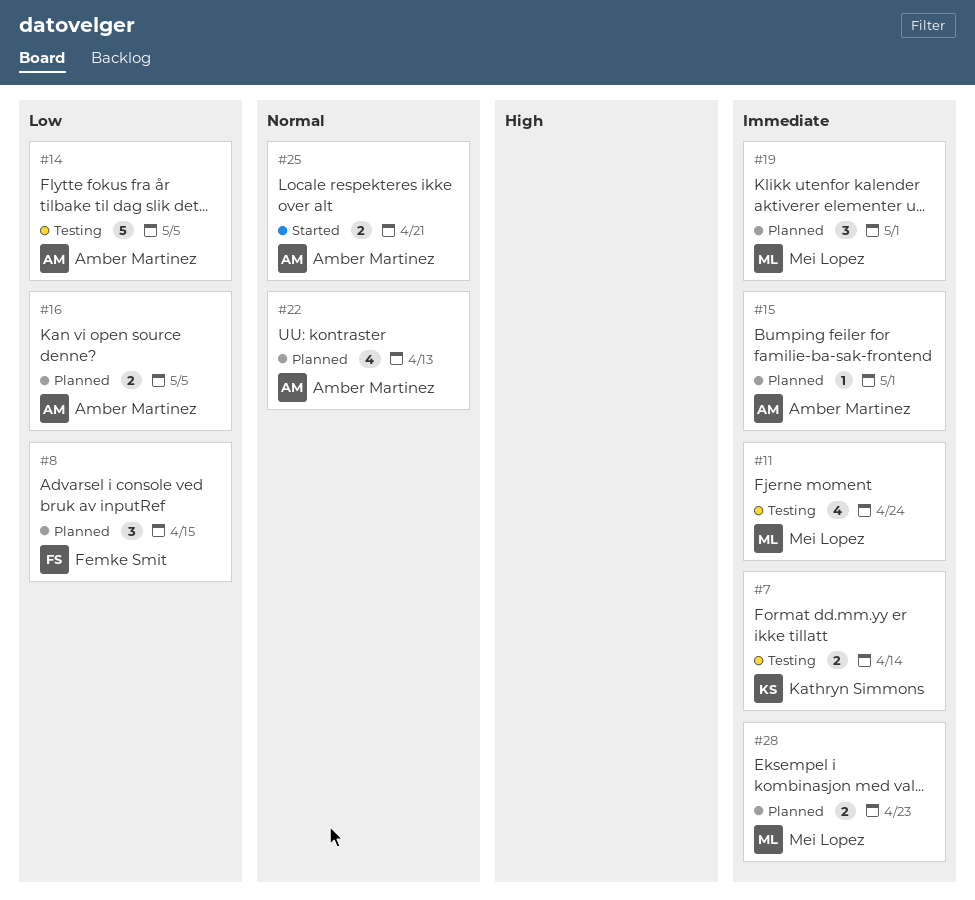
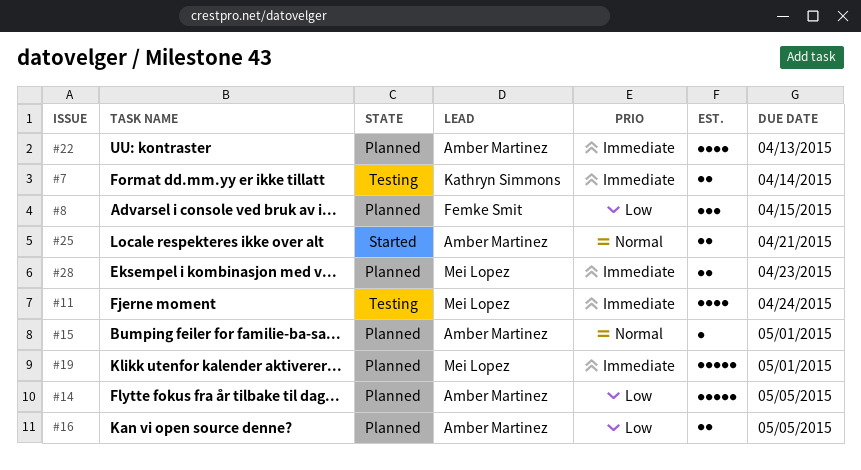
#14, status: Testing -> Planned
#15, priority: Immediate -> Normal
#19, estimate: 3 -> 5
#22, priority: Normal -> Immediate

